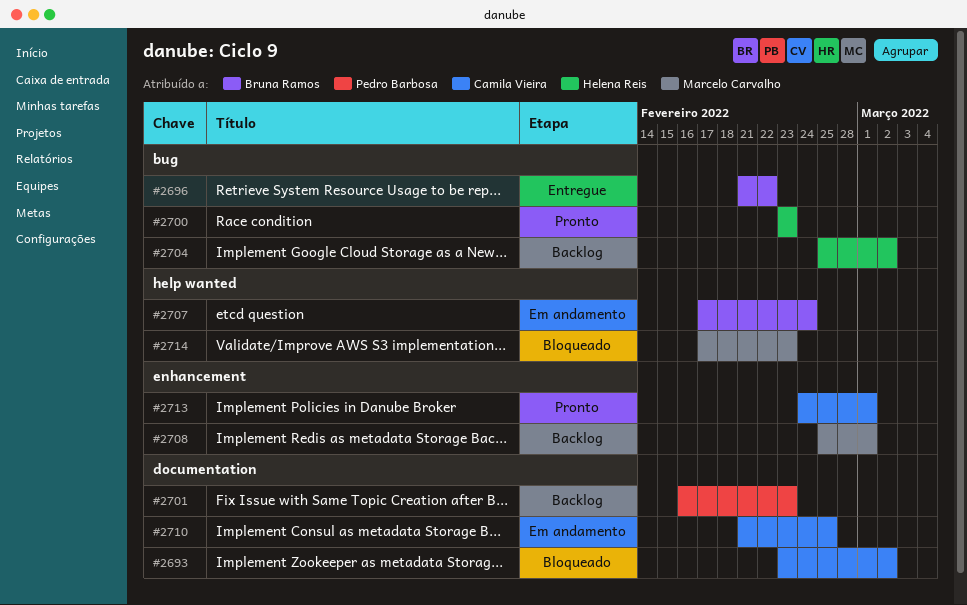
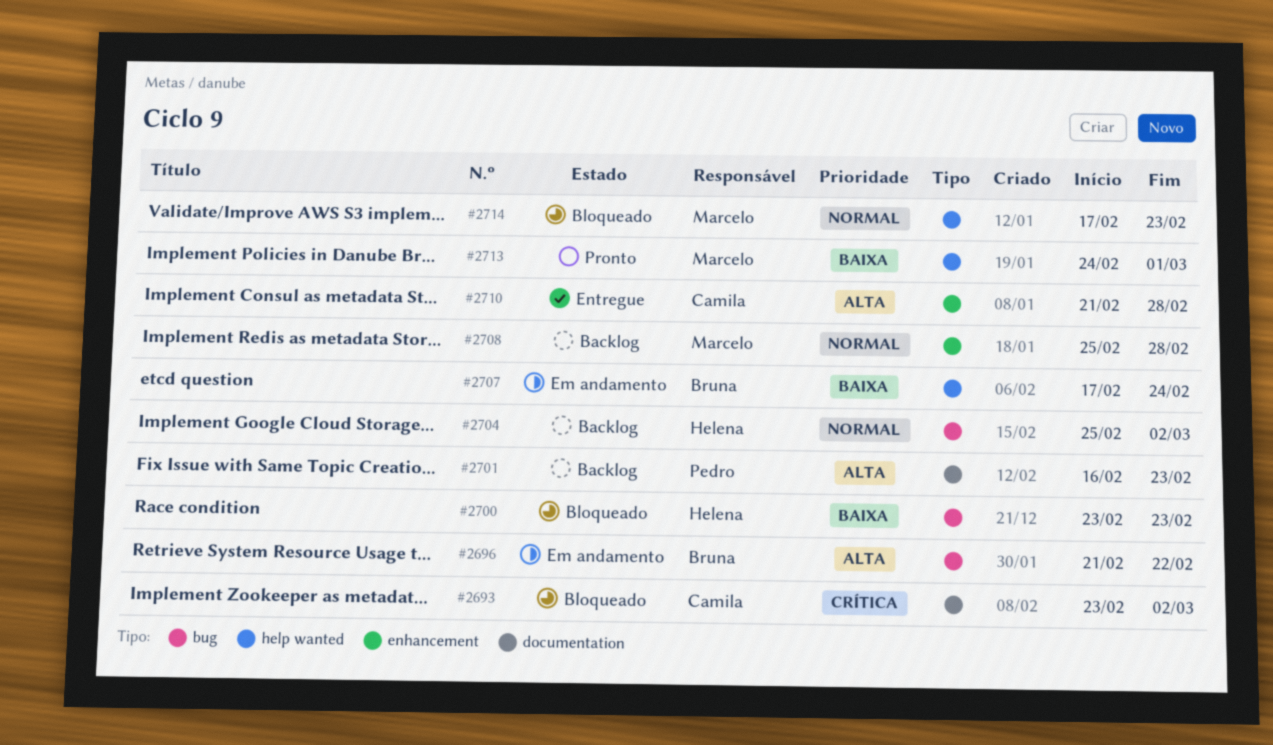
#2696, status: Entregue -> Em andamento
#2700, status: Pronto -> Bloqueado
#2708, due: Mar 1 -> Feb 28
#2710, status: Em andamento -> Entregue
#2710, label: documentation -> enhancement
#2710, due: Feb 25 -> Feb 28
#2713, owner: Camila Vieira -> Marcelo Carvalho
#2713, label: enhancement -> help wanted

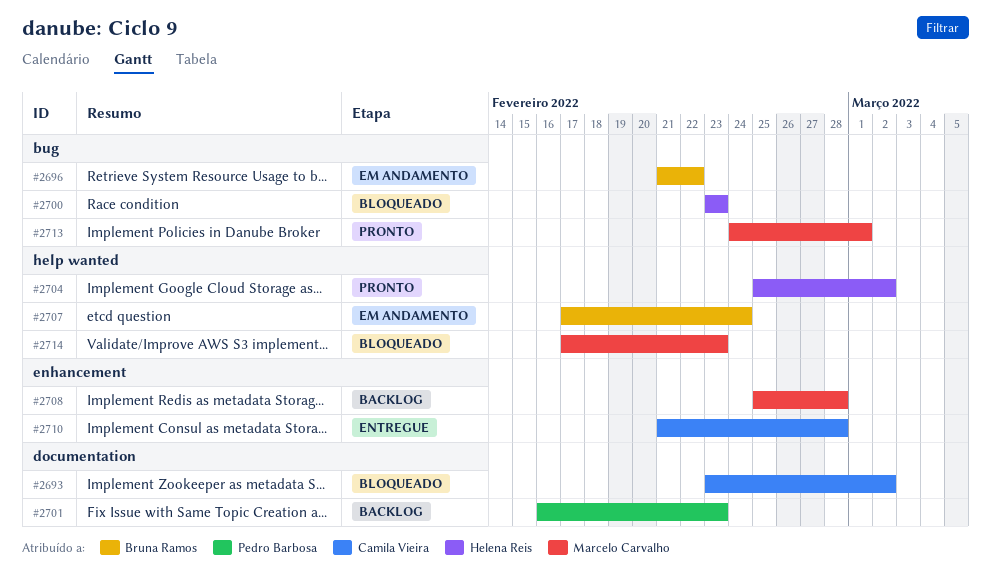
#2704, status: Backlog -> Pronto
#2704, label: bug -> help wanted
#2713, label: help wanted -> bug

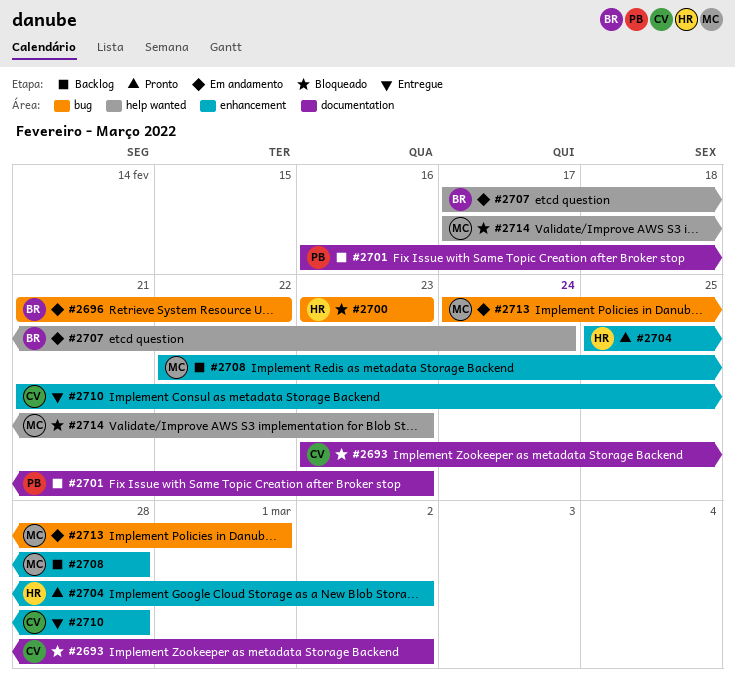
#2704, label: help wanted -> enhancement
#2708, start: Feb 25 -> Feb 22
#2713, status: Pronto -> Em andamento

